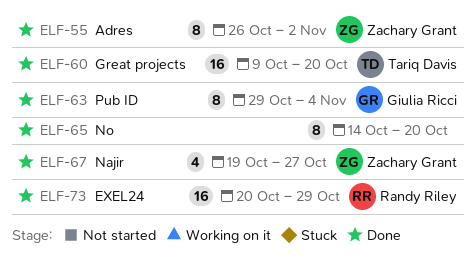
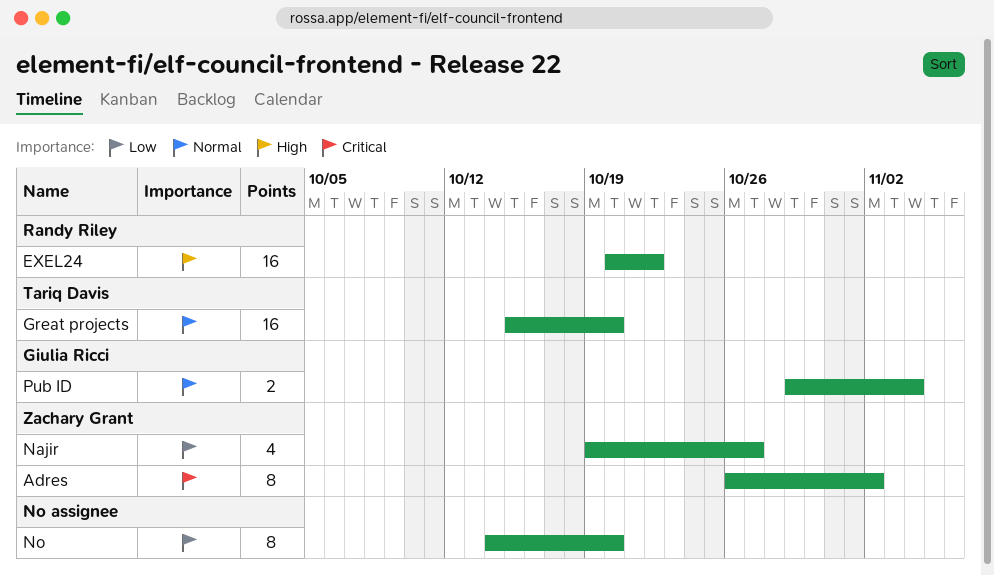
EXEL24, due: Oct 29 -> Oct 22
Great projects, start: Oct 9 -> Oct 15
Pub ID, estimate: 8 -> 2

